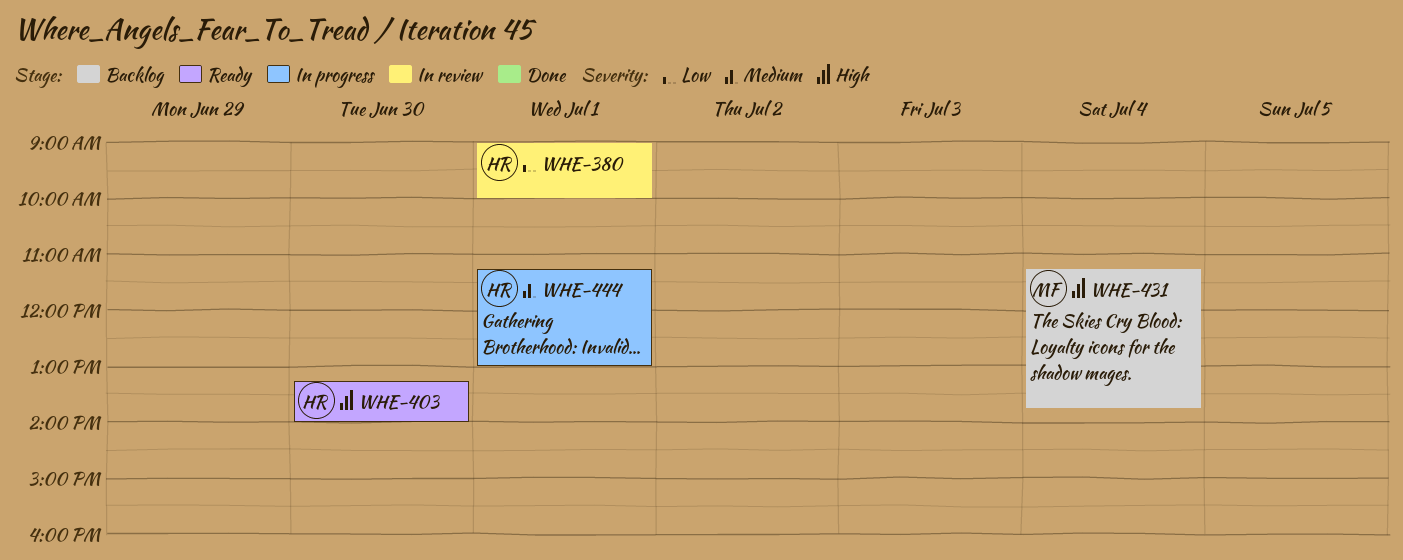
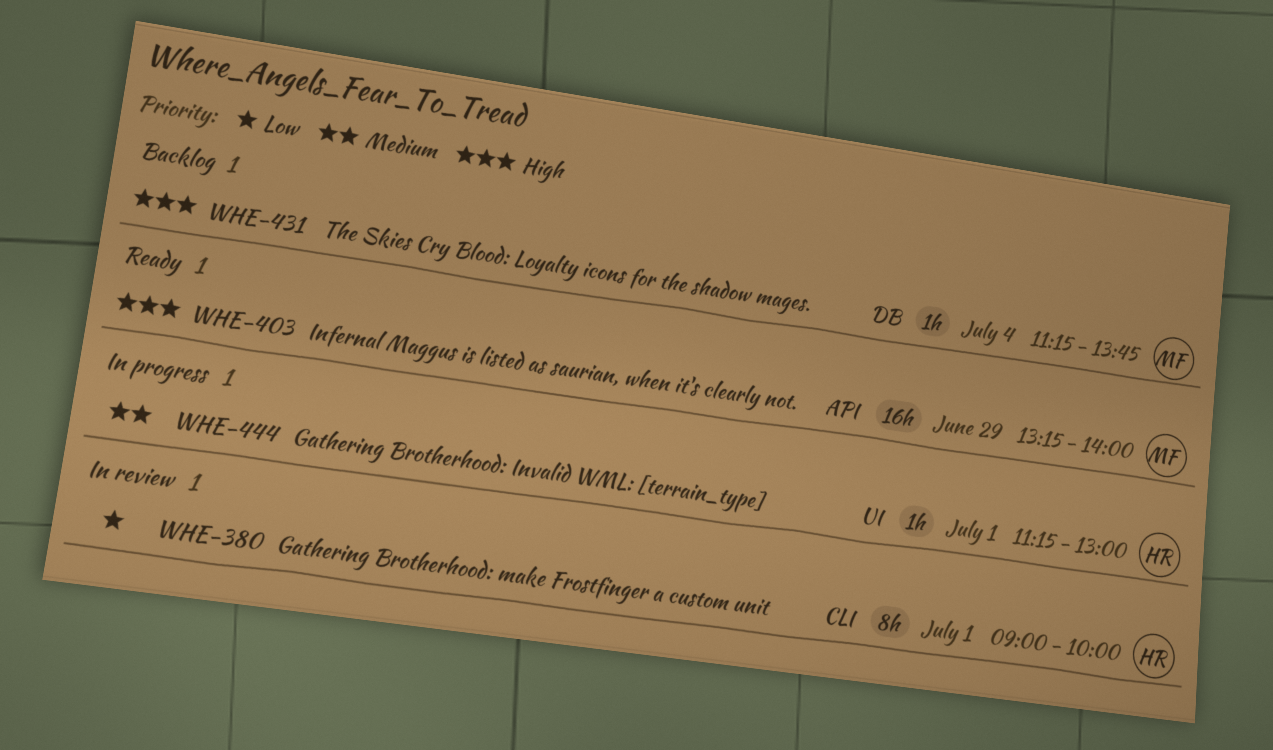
WHE-403, owner: HR -> MF
WHE-403, day: Jun 30 -> Jun 29

